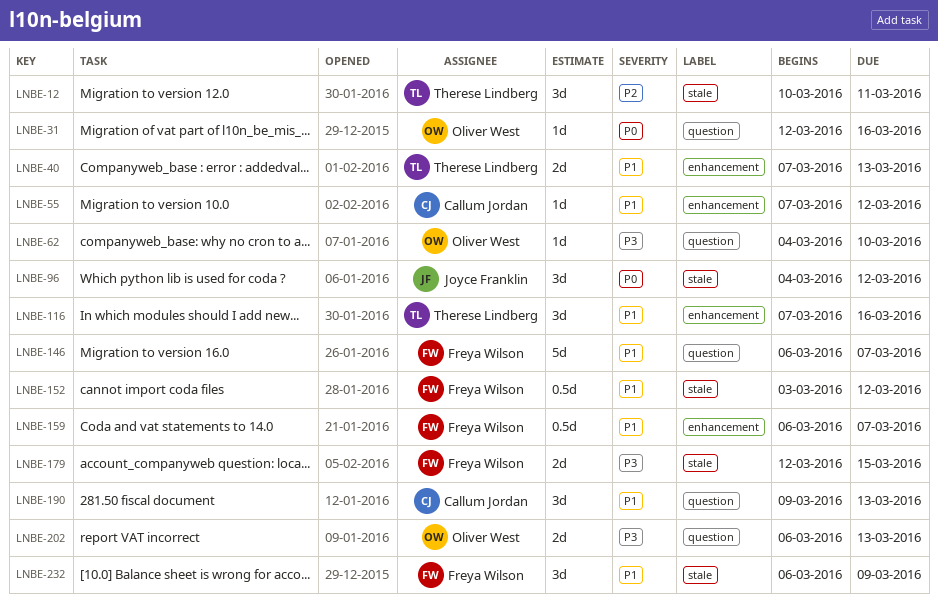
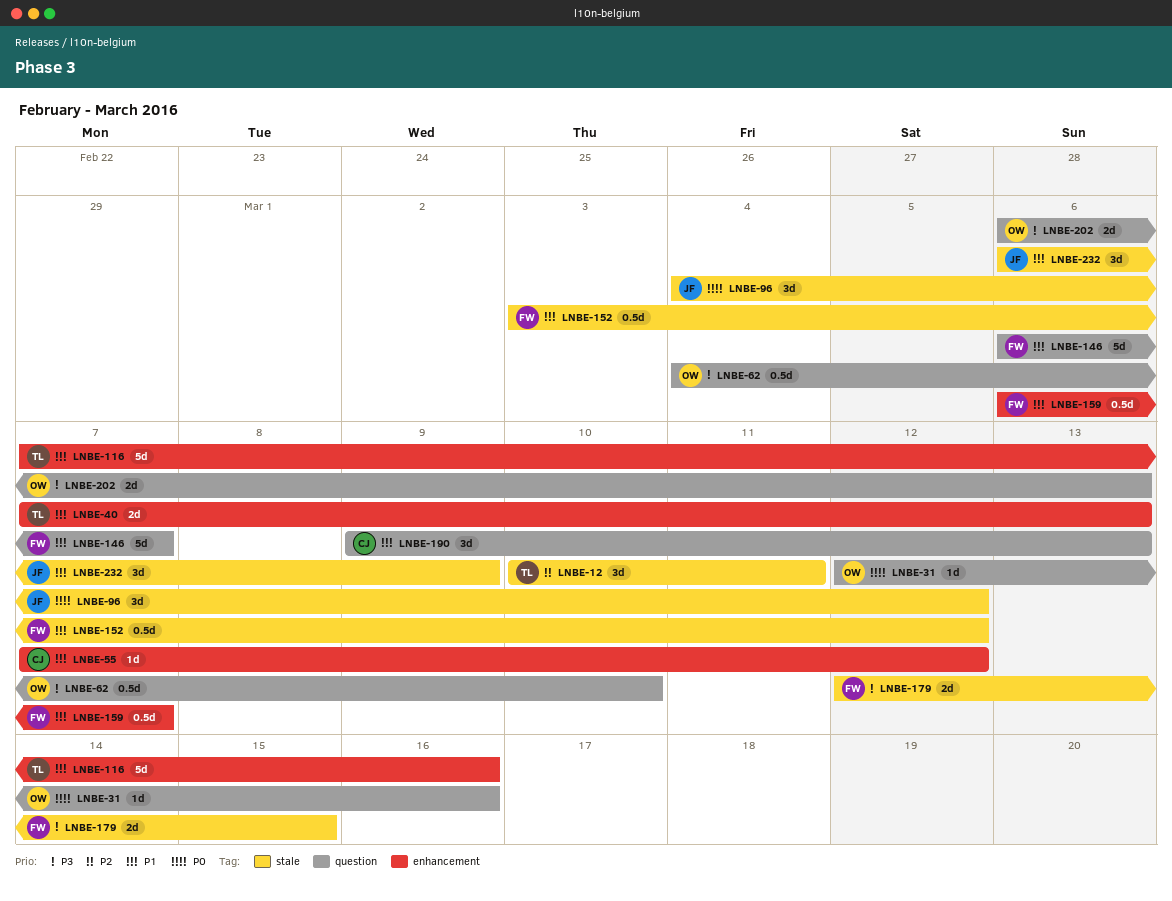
LNBE-62, estimate: 1d -> 0.5d
LNBE-116, estimate: 3d -> 5d
LNBE-232, owner: Freya Wilson -> Joyce Franklin

